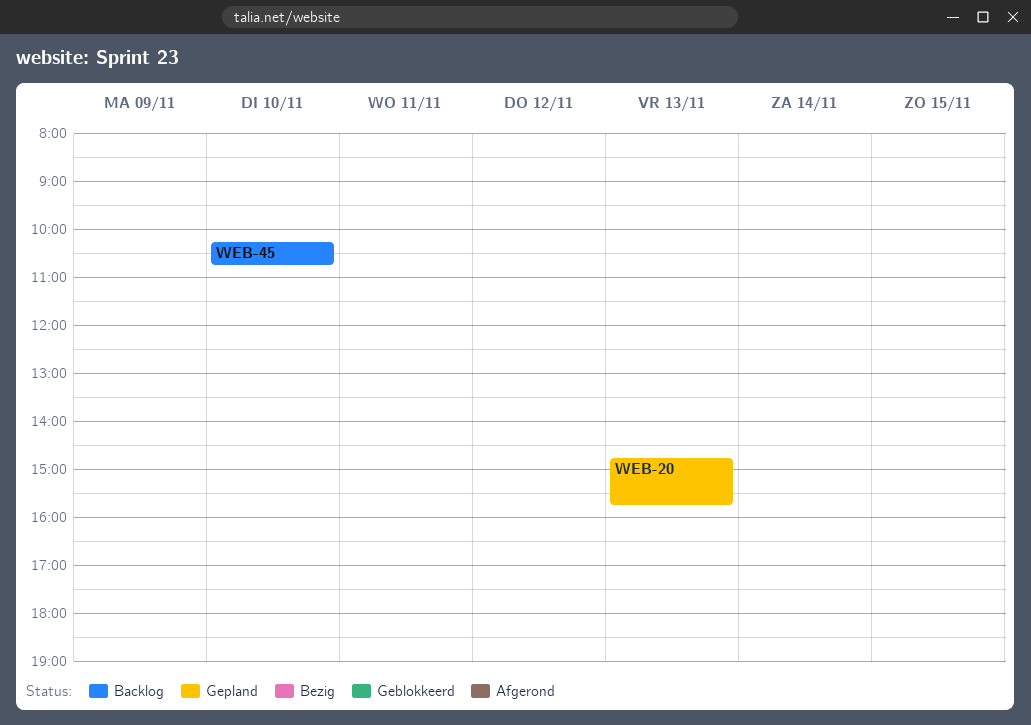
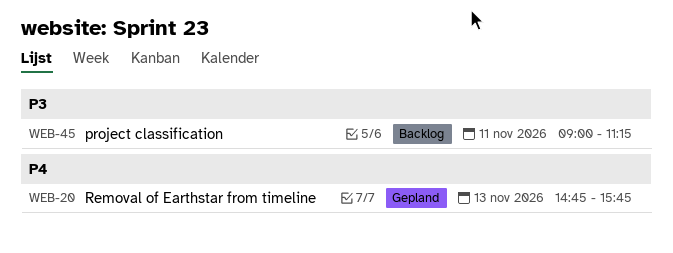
WEB-45, day: Nov 10 -> Nov 11
WEB-45, begins: 10:15 -> 09:00
WEB-45, ends: 10:45 -> 11:15

